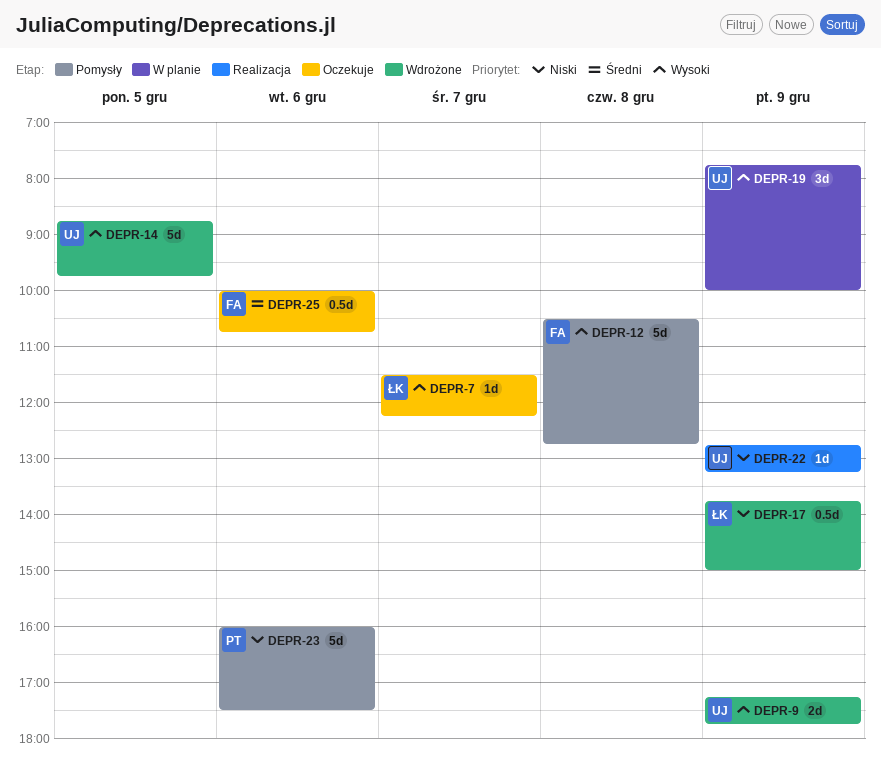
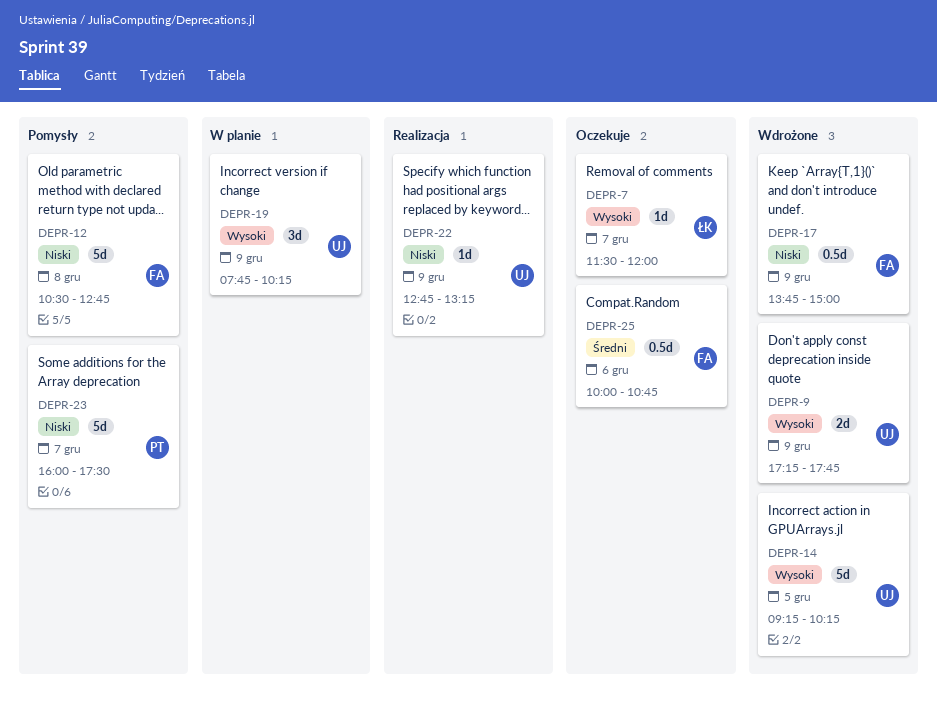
DEPR-7, ends: 12:15 -> 12:00
DEPR-12, priority: Wysoki -> Niski
DEPR-14, begins: 08:45 -> 09:15
DEPR-14, ends: 09:45 -> 10:15
DEPR-17, owner: ŁK -> FA
DEPR-19, ends: 10:00 -> 10:15
DEPR-23, day: Dec 6 -> Dec 7

